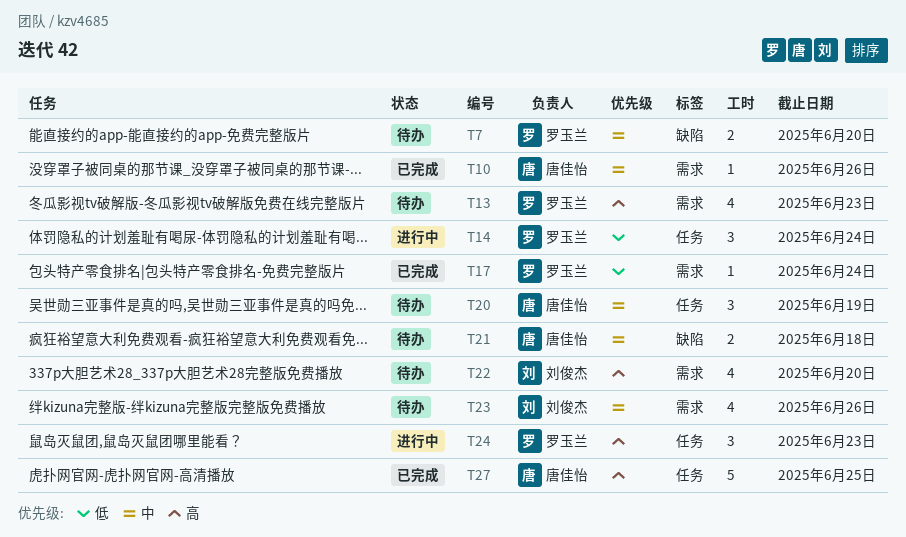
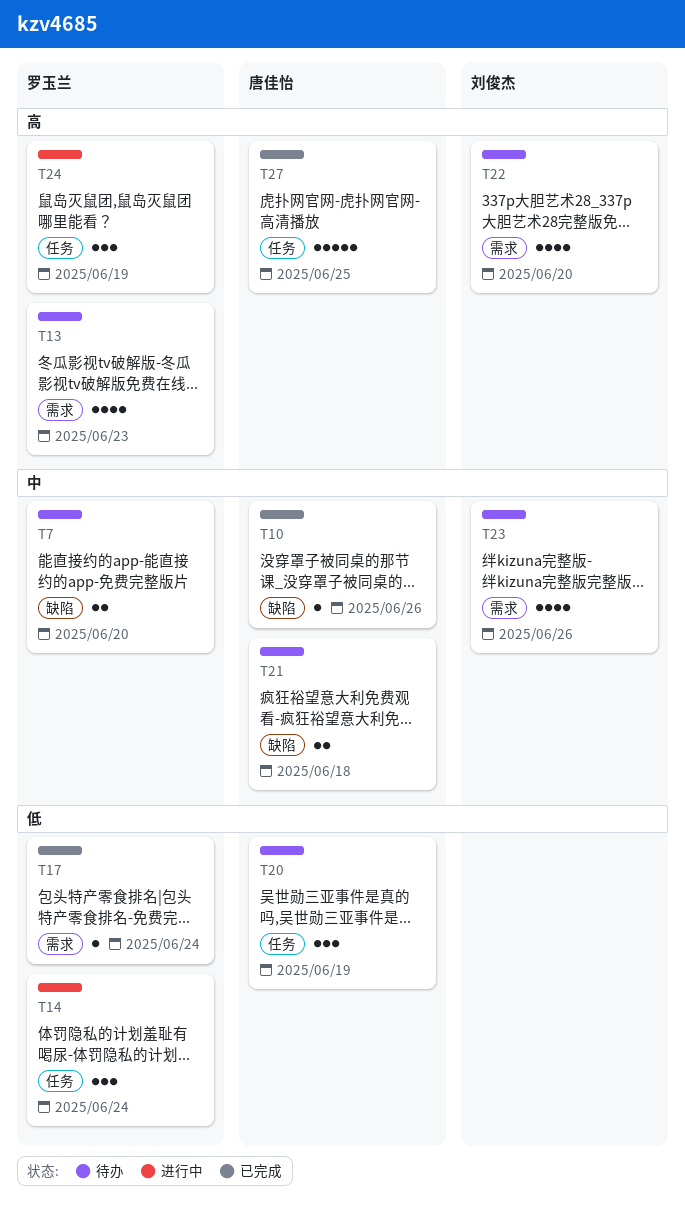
T10, label: 需求 -> 缺陷
T20, priority: 中 -> 低
T24, due: Jun 23 -> Jun 19

